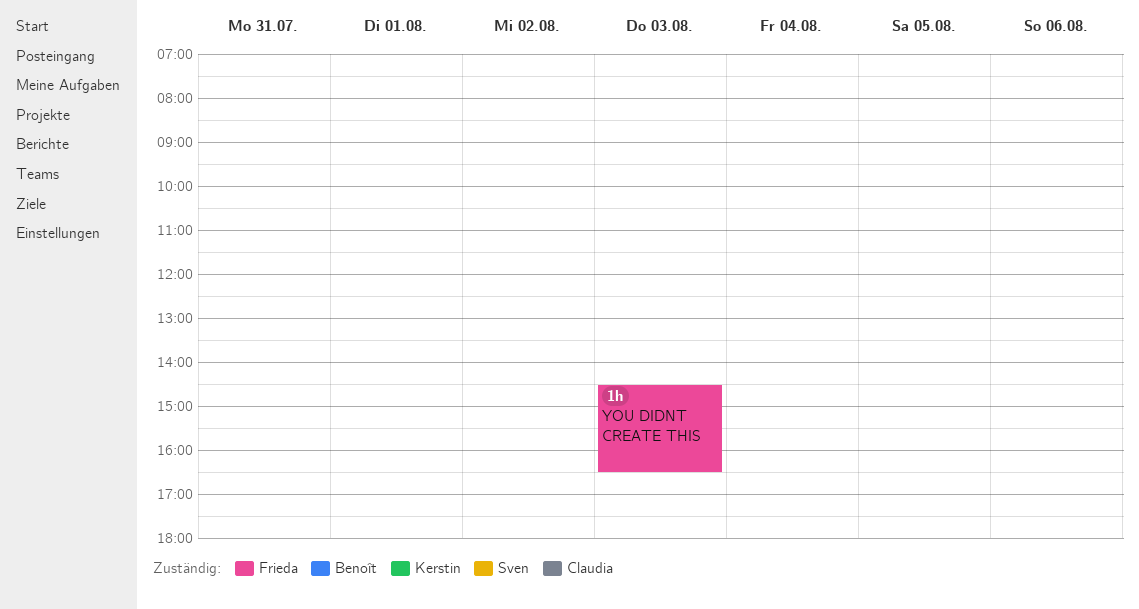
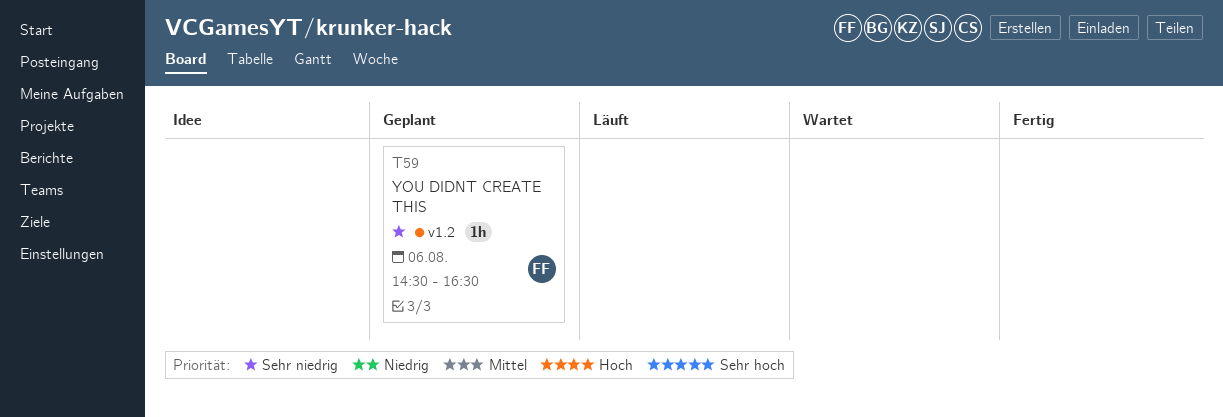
YOU DIDNT CREATE THIS, day: Aug 3 -> Aug 6

